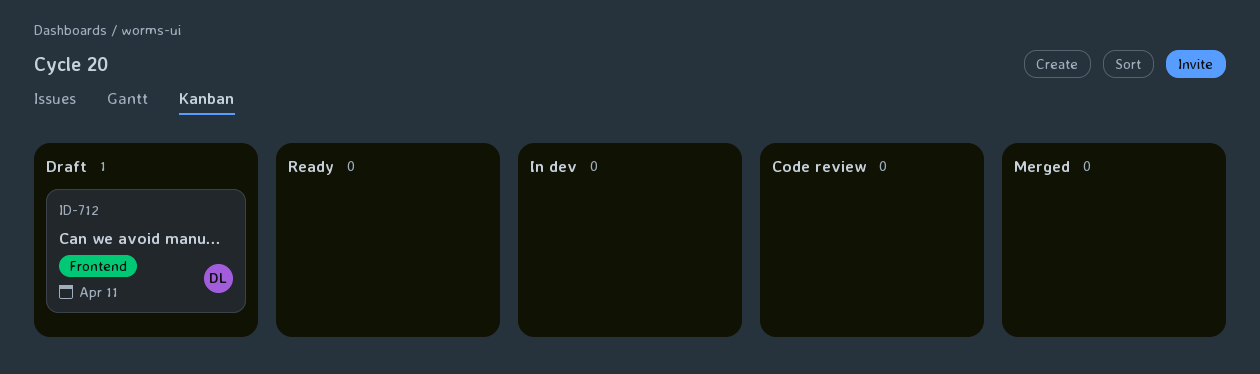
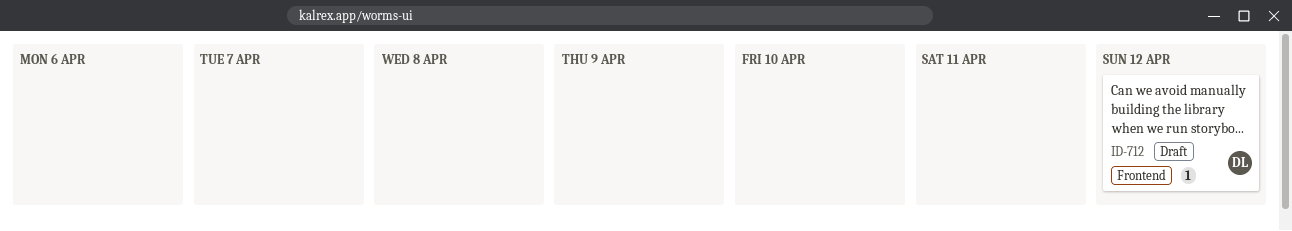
ID-712, due: Apr 11 -> Apr 12

